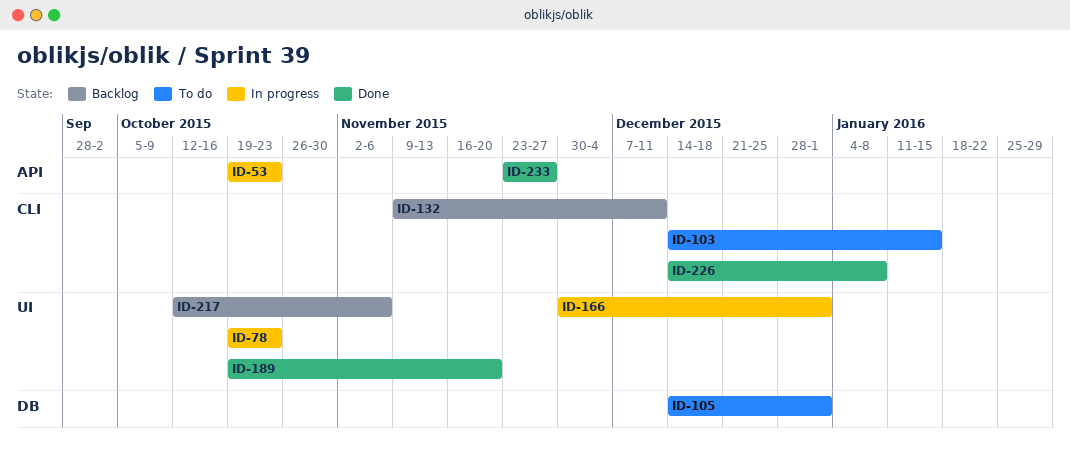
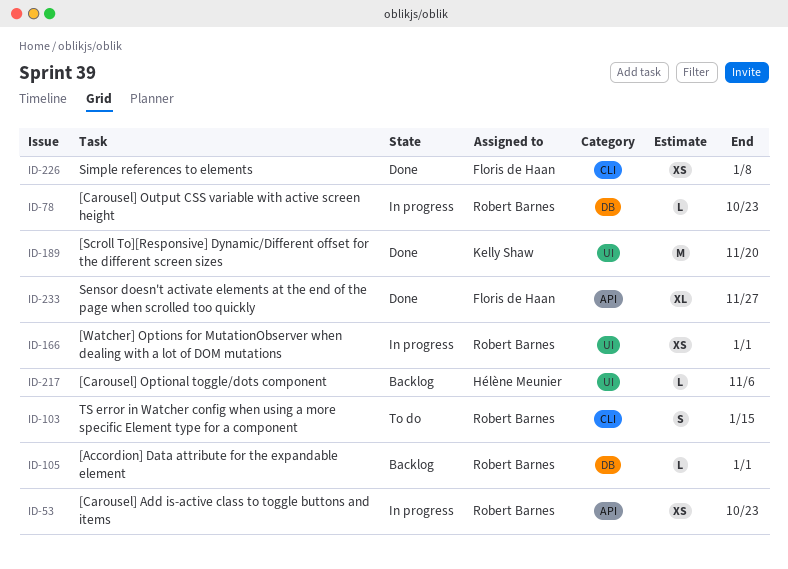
ID-78, label: UI -> DB
ID-105, status: To do -> Backlog
ID-132: present -> none

